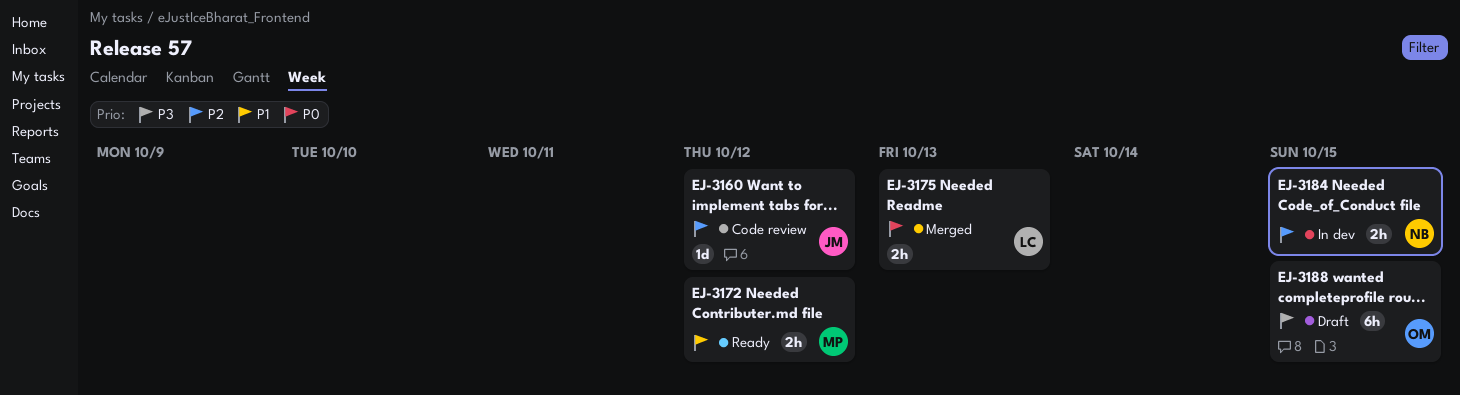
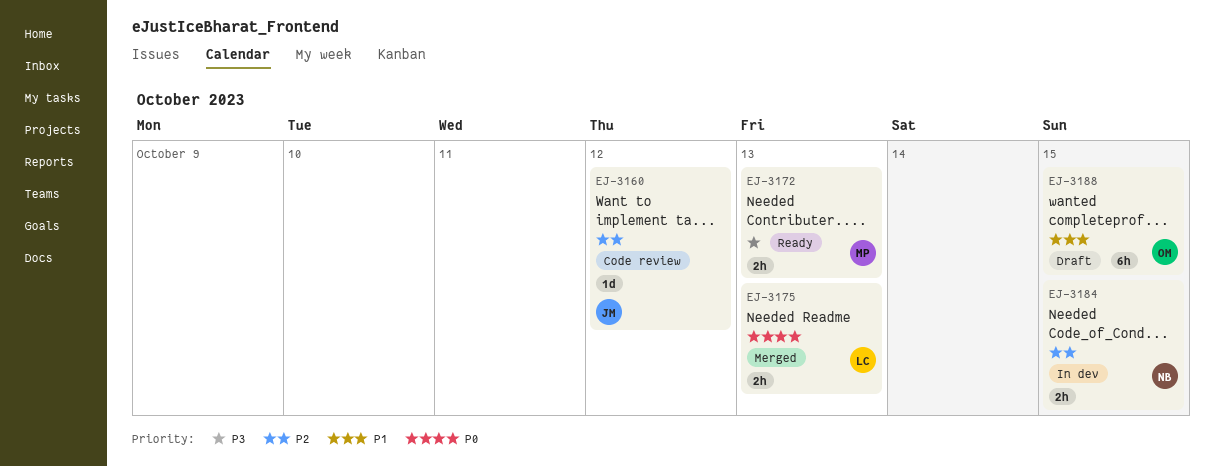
EJ-3172, priority: P1 -> P3
EJ-3172, due: Oct 12 -> Oct 13
EJ-3188, priority: P3 -> P1

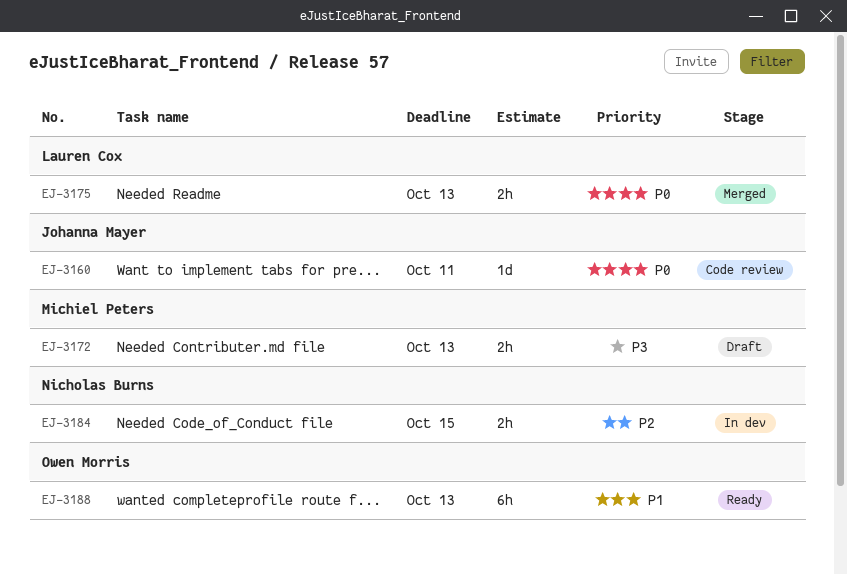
EJ-3160, priority: P2 -> P0
EJ-3160, due: Oct 12 -> Oct 11
EJ-3172, status: Ready -> Draft
EJ-3188, status: Draft -> Ready
EJ-3188, due: Oct 15 -> Oct 13

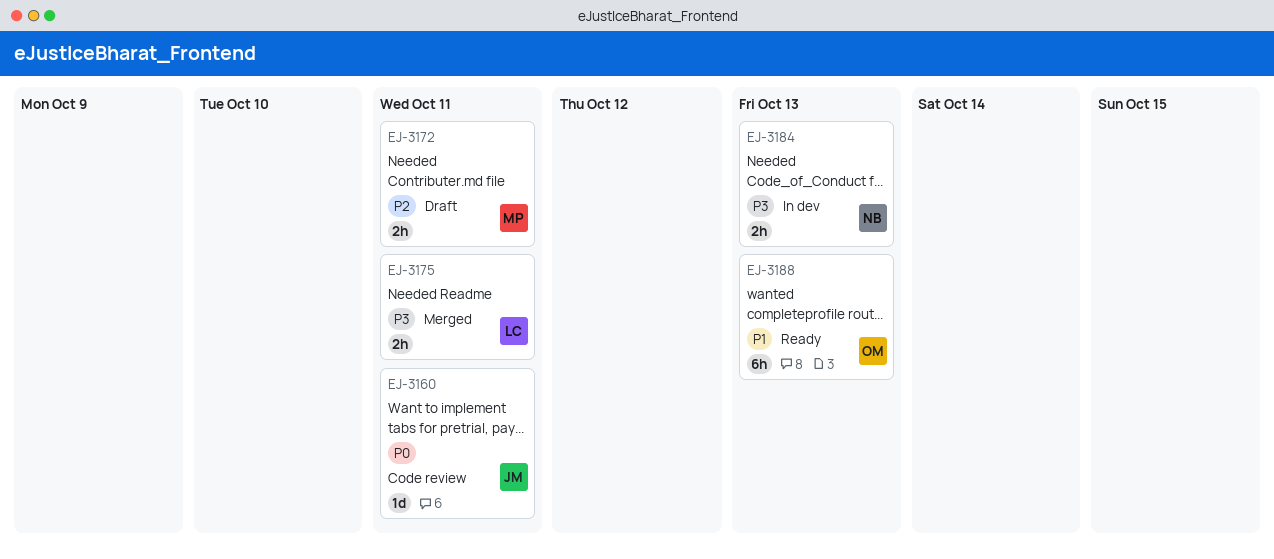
EJ-3172, priority: P3 -> P2
EJ-3172, due: Oct 13 -> Oct 11
EJ-3175, priority: P0 -> P3
EJ-3175, due: Oct 13 -> Oct 11
EJ-3184, priority: P2 -> P3
EJ-3184, due: Oct 15 -> Oct 13

